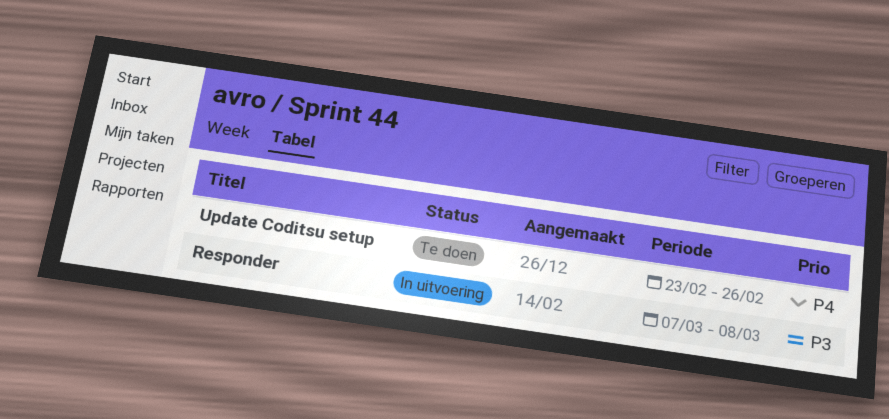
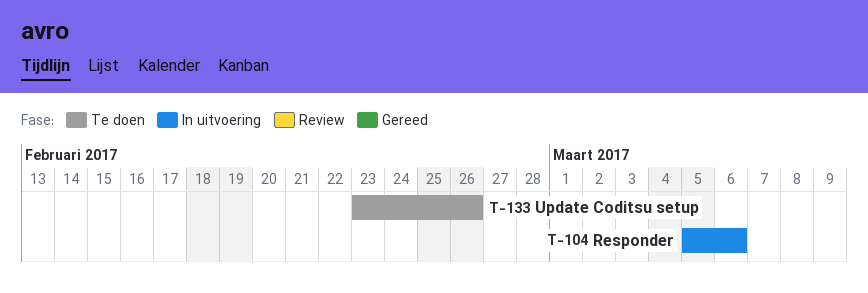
Responder, start: Mar 7 -> Mar 5
Responder, due: Mar 8 -> Mar 6

